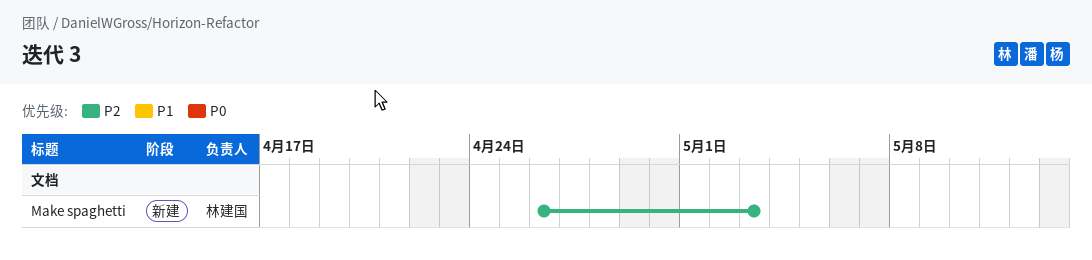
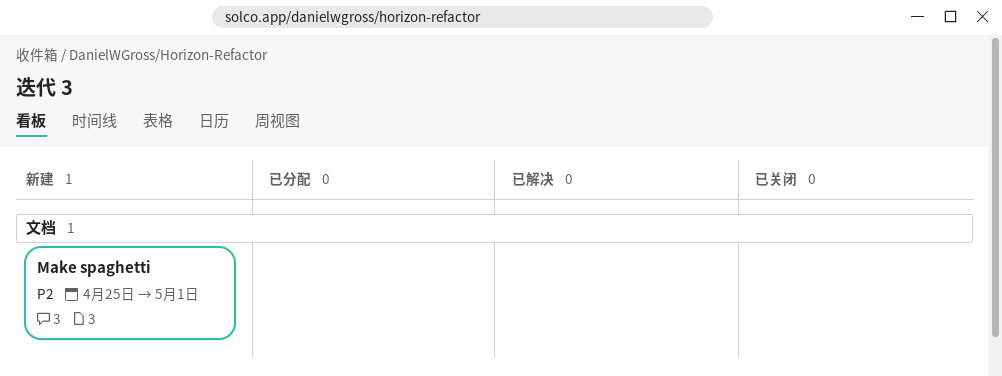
Make spaghetti, start: Apr 26 -> Apr 25
Make spaghetti, due: May 3 -> May 1

